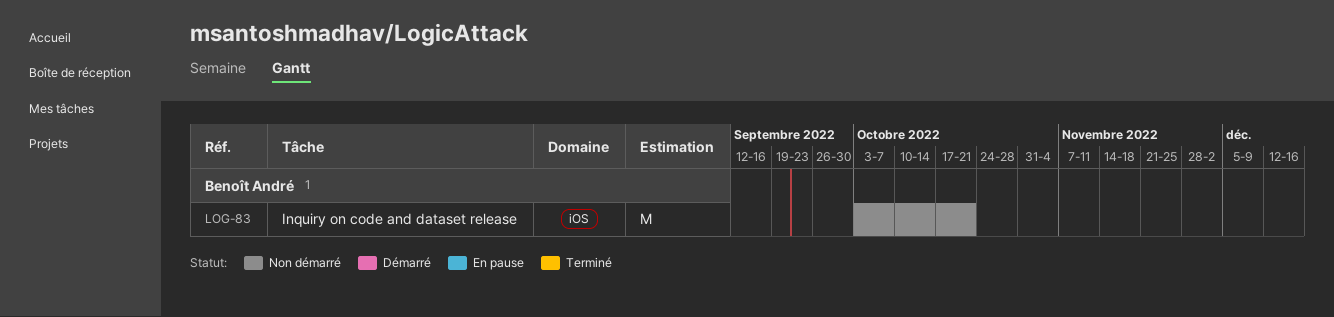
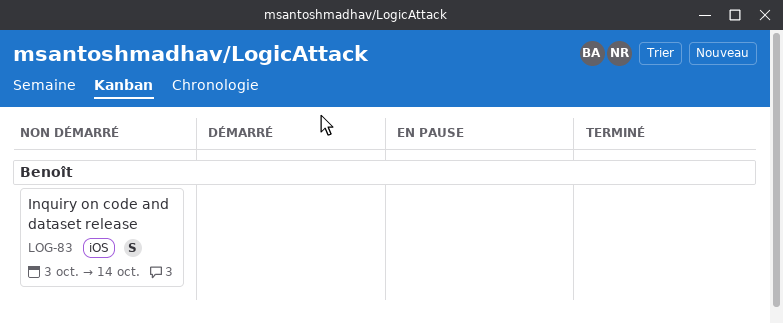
LOG-83, estimate: M -> S
LOG-83, due: Oct 21 -> Oct 14

